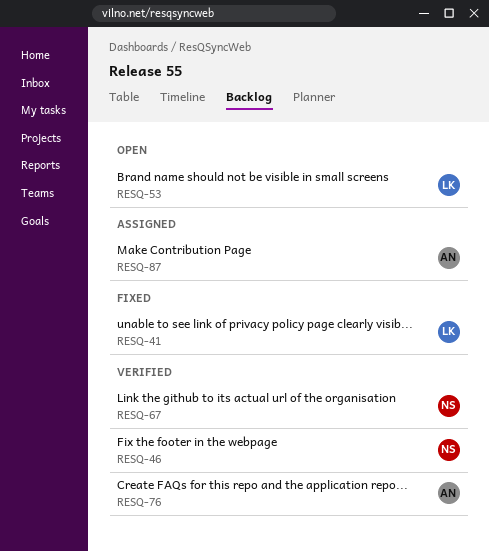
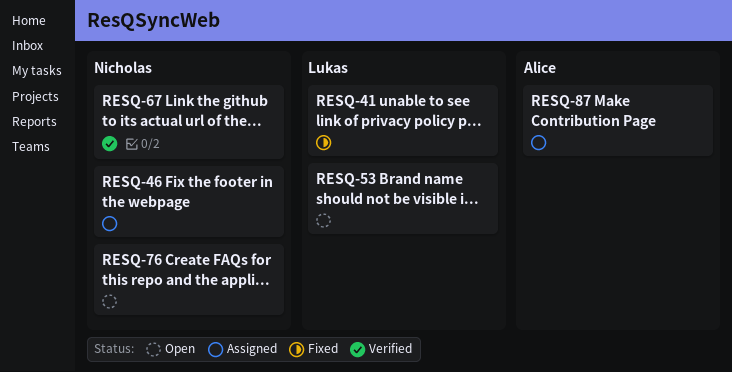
RESQ-46, status: Verified -> Assigned
RESQ-76, status: Verified -> Open
RESQ-76, owner: Alice -> Nicholas

